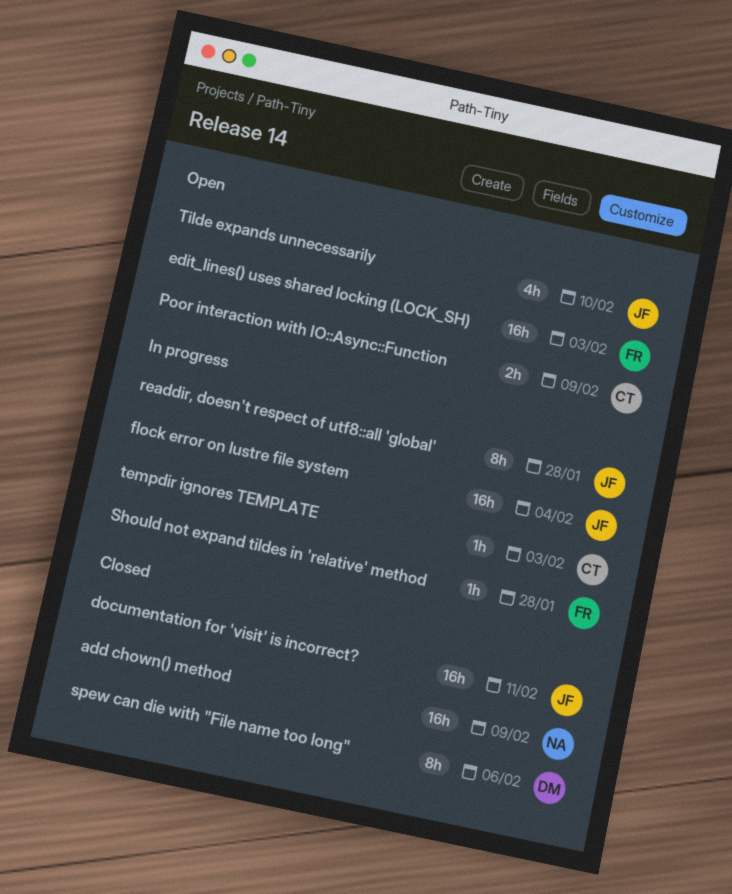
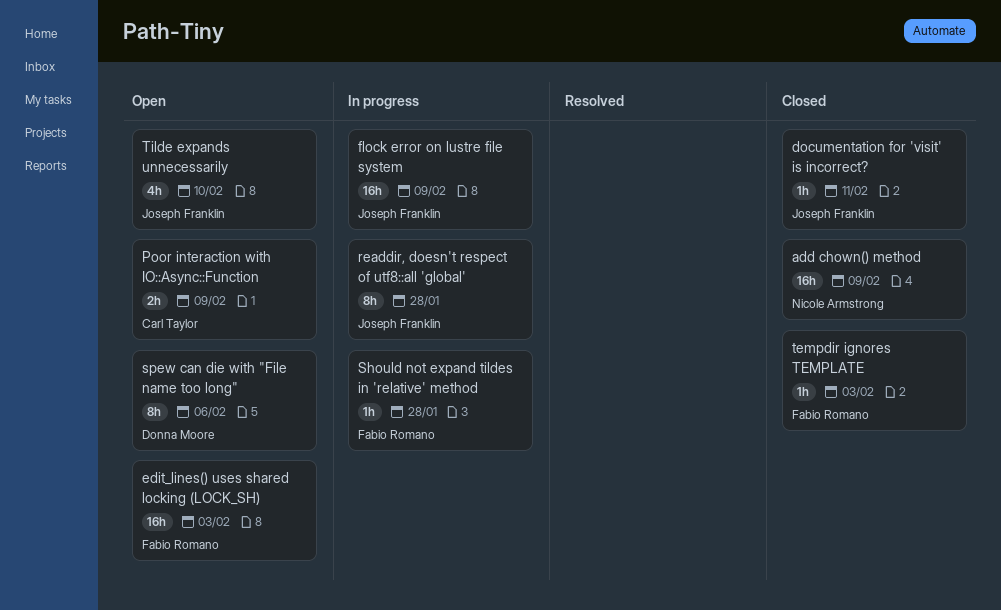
documentation for 'visit' is incorrect?, estimate: 16h -> 1h
flock error on lustre file system, due: Feb 4 -> Feb 9
spew can die with "File name too long", status: Closed -> Open
tempdir ignores TEMPLATE, status: In progress -> Closed
tempdir ignores TEMPLATE, owner: Carl Taylor -> Fabio Romano

